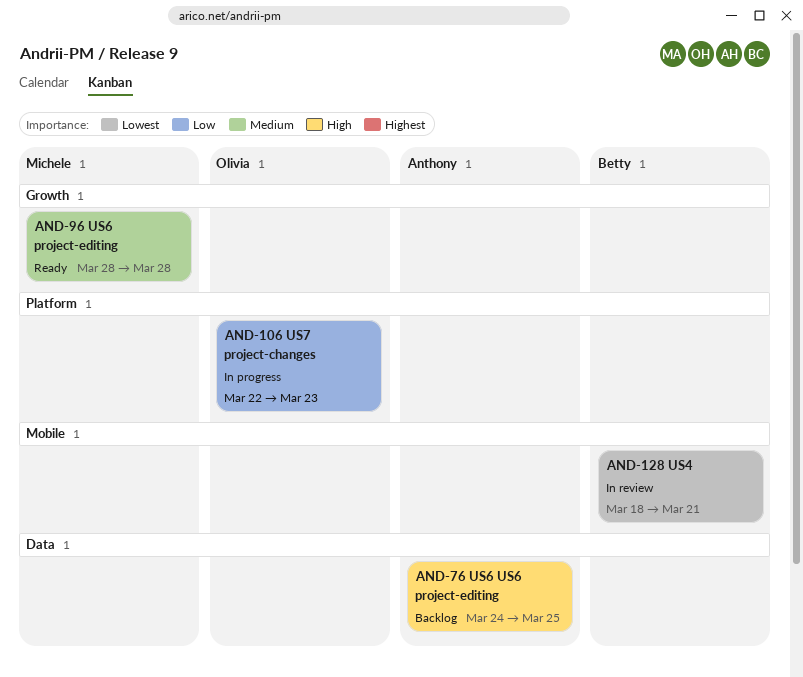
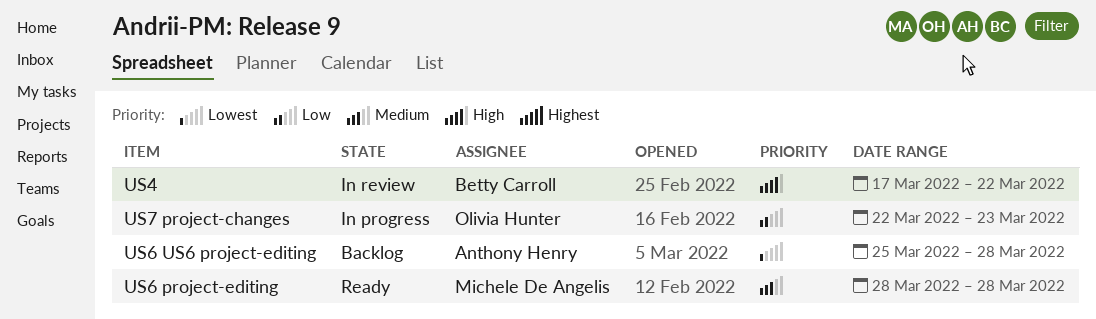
US4, priority: Lowest -> High
US4, start: Mar 18 -> Mar 17
US4, due: Mar 21 -> Mar 22
US6 US6 project-editing, priority: High -> Lowest
US6 US6 project-editing, start: Mar 24 -> Mar 25
US6 US6 project-editing, due: Mar 25 -> Mar 28

